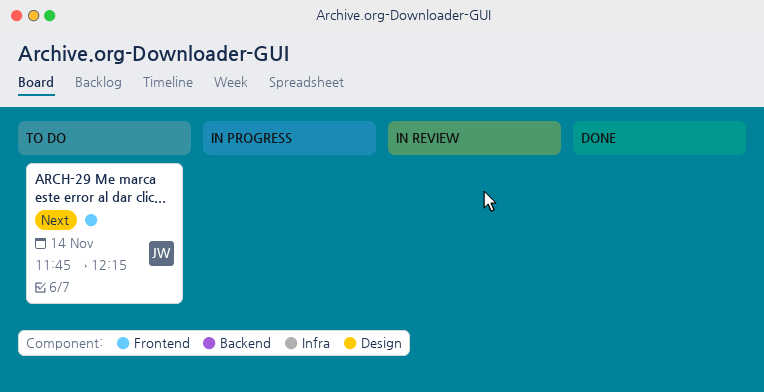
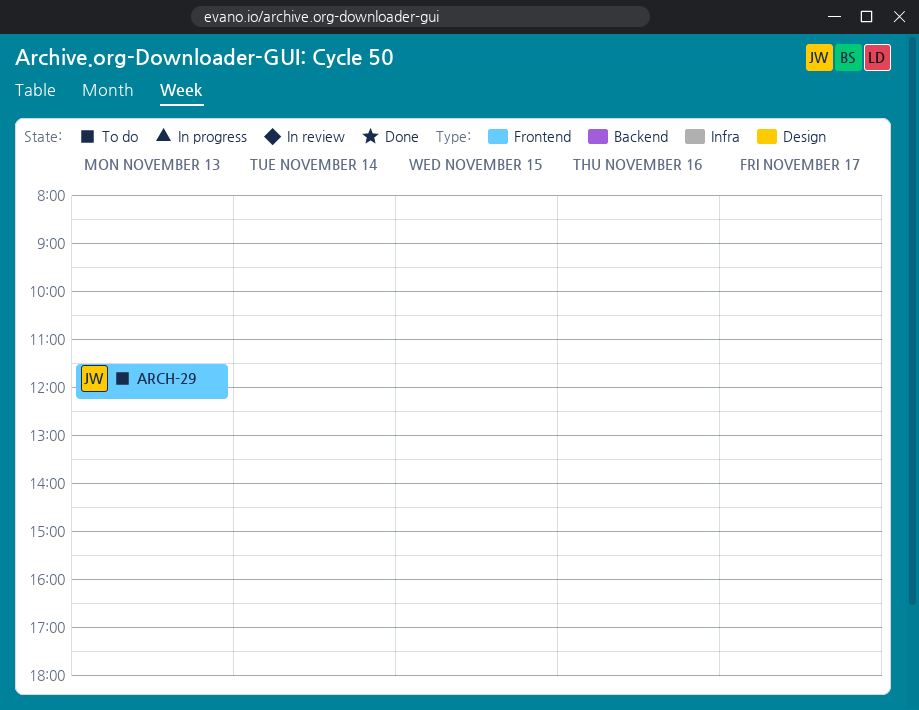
ARCH-29, day: Nov 14 -> Nov 13
ARCH-29, begins: 11:45 -> 11:30

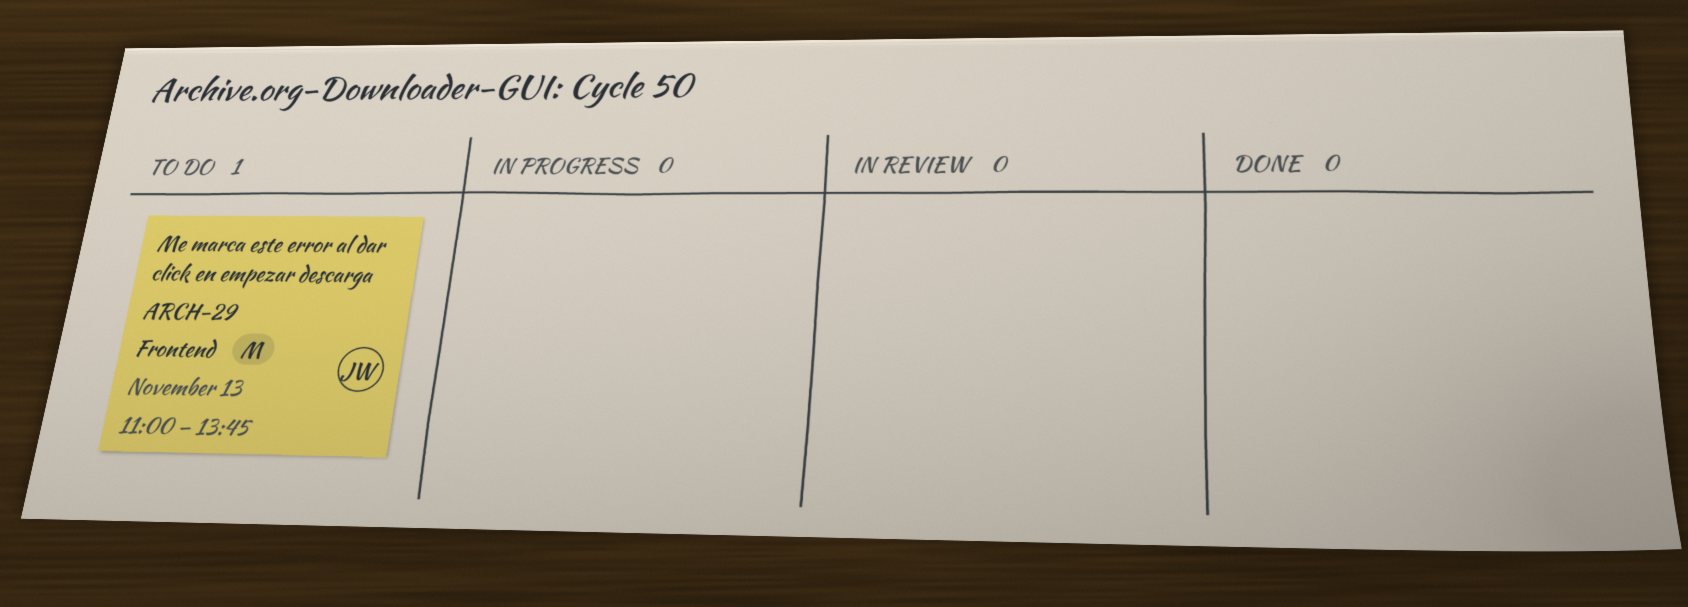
ARCH-29, begins: 11:30 -> 11:00
ARCH-29, ends: 12:15 -> 13:45

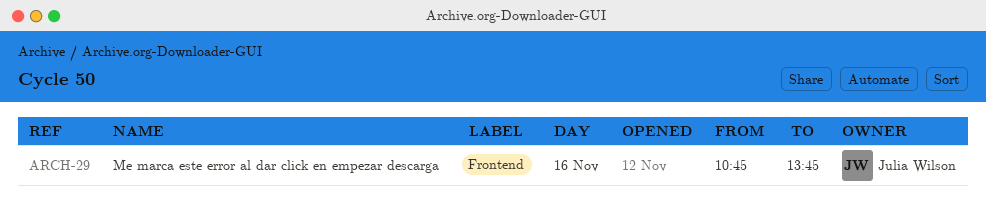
ARCH-29, day: Nov 13 -> Nov 16
ARCH-29, begins: 11:00 -> 10:45

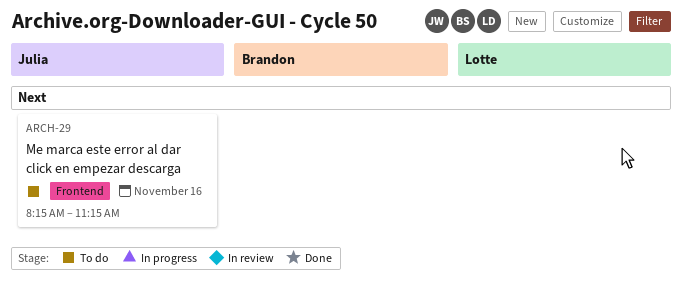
ARCH-29, begins: 10:45 -> 08:15
ARCH-29, ends: 13:45 -> 11:15

